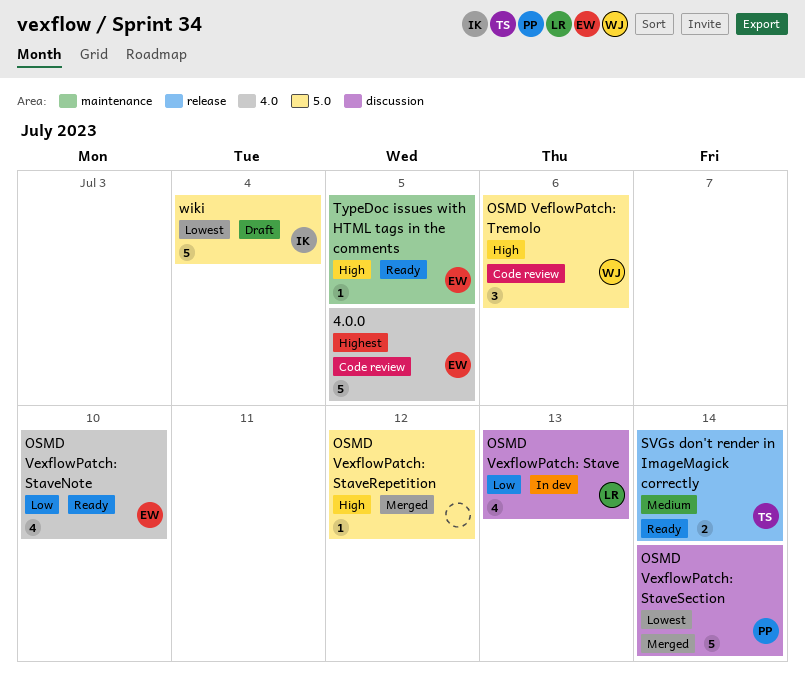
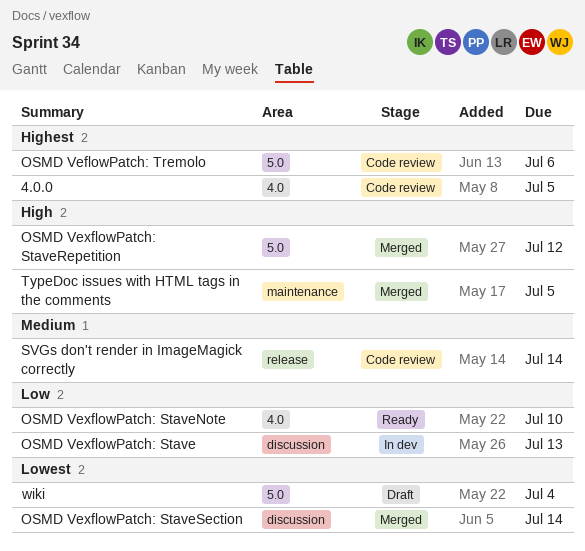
OSMD VeflowPatch: Tremolo, priority: High -> Highest
SVGs don't render in ImageMagick correctly, status: Ready -> Code review
TypeDoc issues with HTML tags in the comments, status: Ready -> Merged

